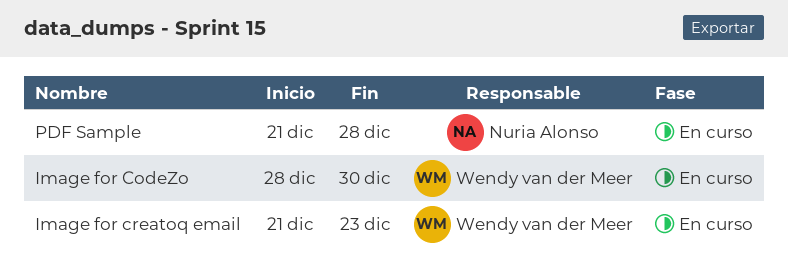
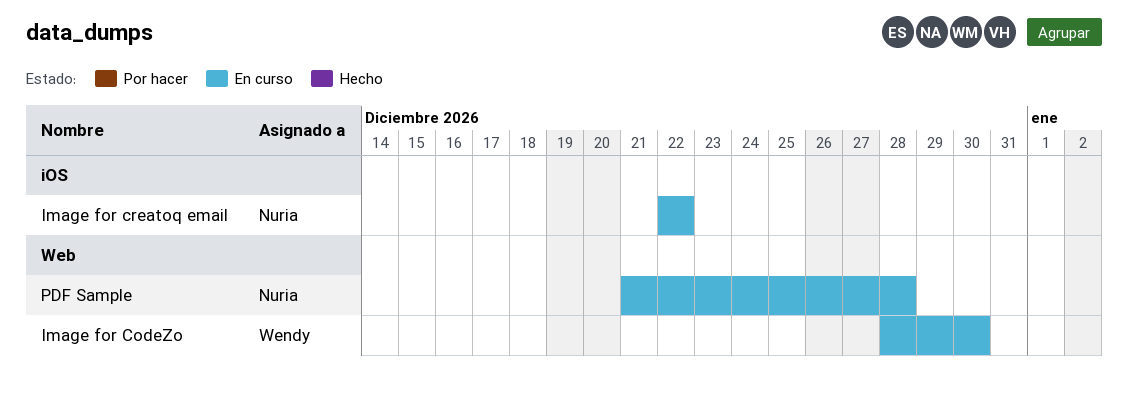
Image for creatoq email, owner: Wendy van der Meer -> Nuria Alonso
Image for creatoq email, start: Dec 21 -> Dec 22
Image for creatoq email, due: Dec 23 -> Dec 22

